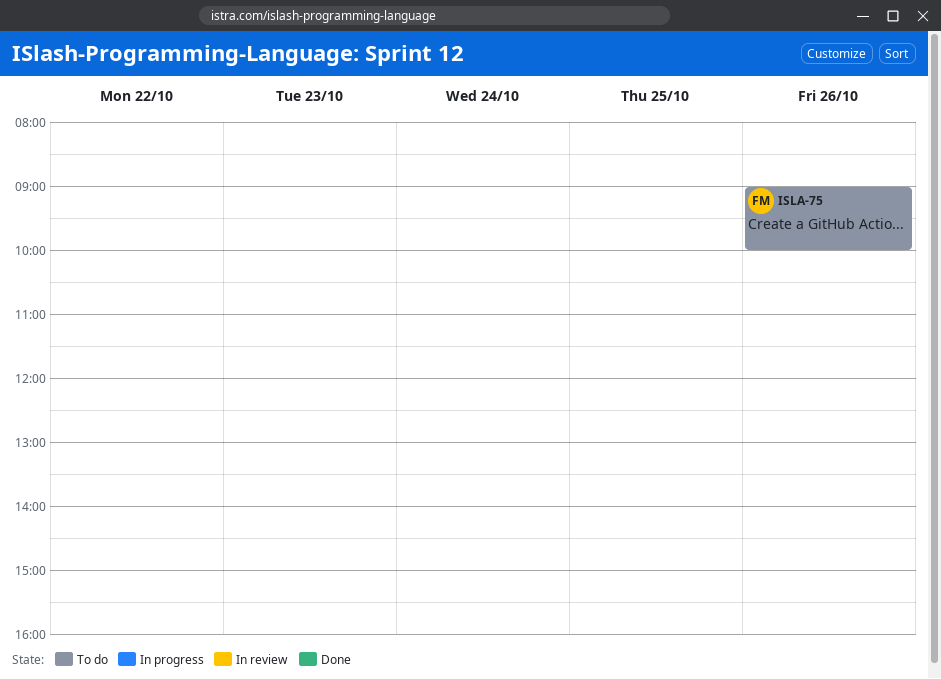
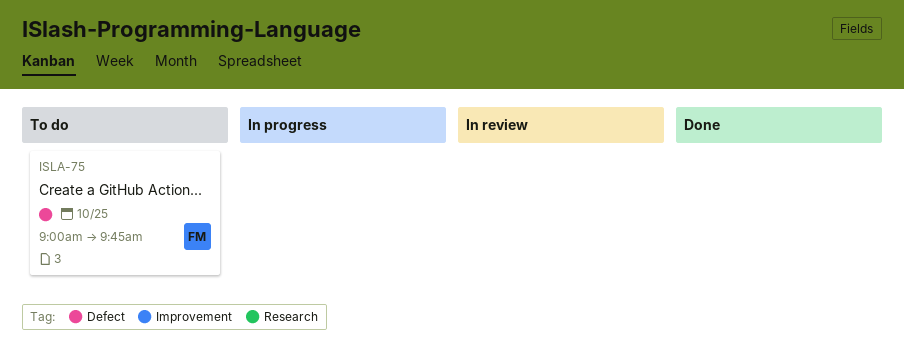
ISLA-75, day: Oct 26 -> Oct 25
ISLA-75, ends: 10:00 -> 09:45

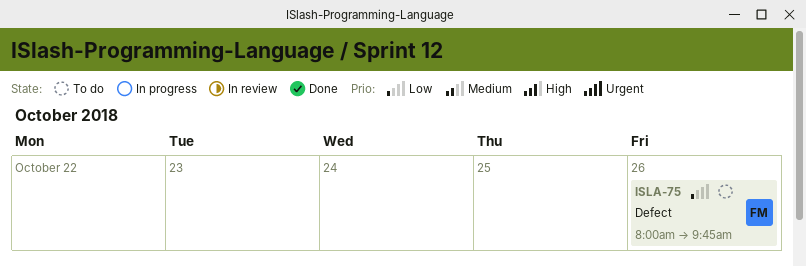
ISLA-75, day: Oct 25 -> Oct 26
ISLA-75, begins: 09:00 -> 08:00

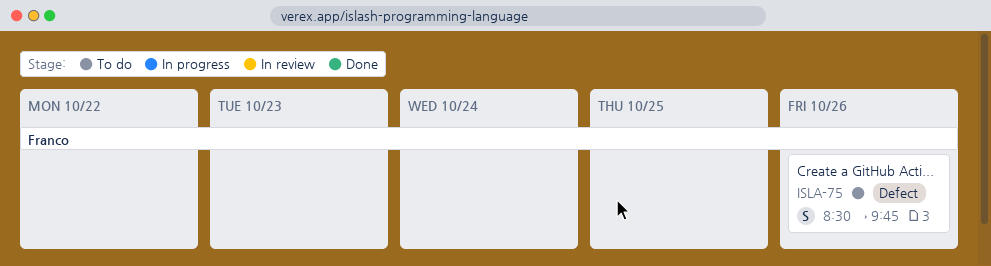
ISLA-75, begins: 08:00 -> 08:30

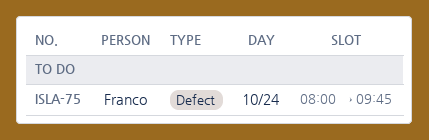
ISLA-75, day: Oct 26 -> Oct 24
ISLA-75, begins: 08:30 -> 08:00

